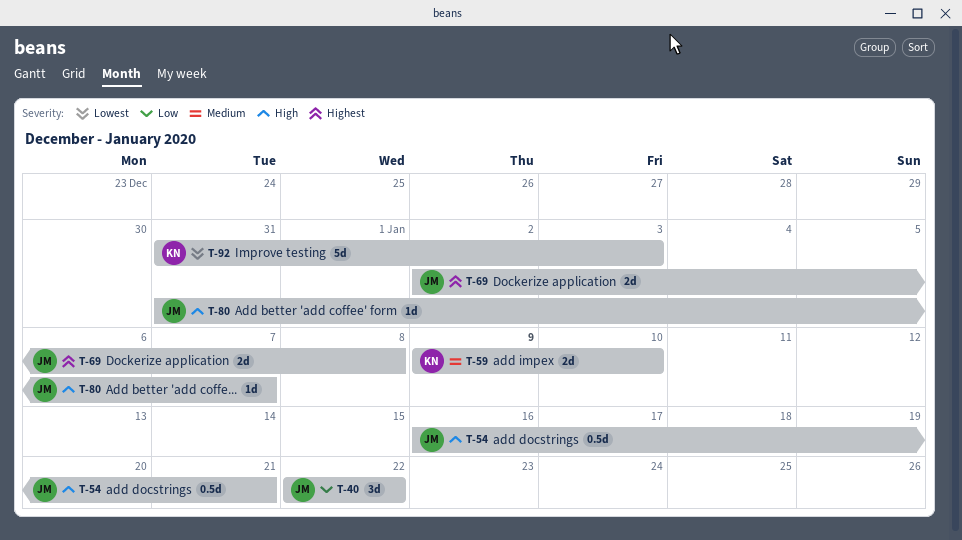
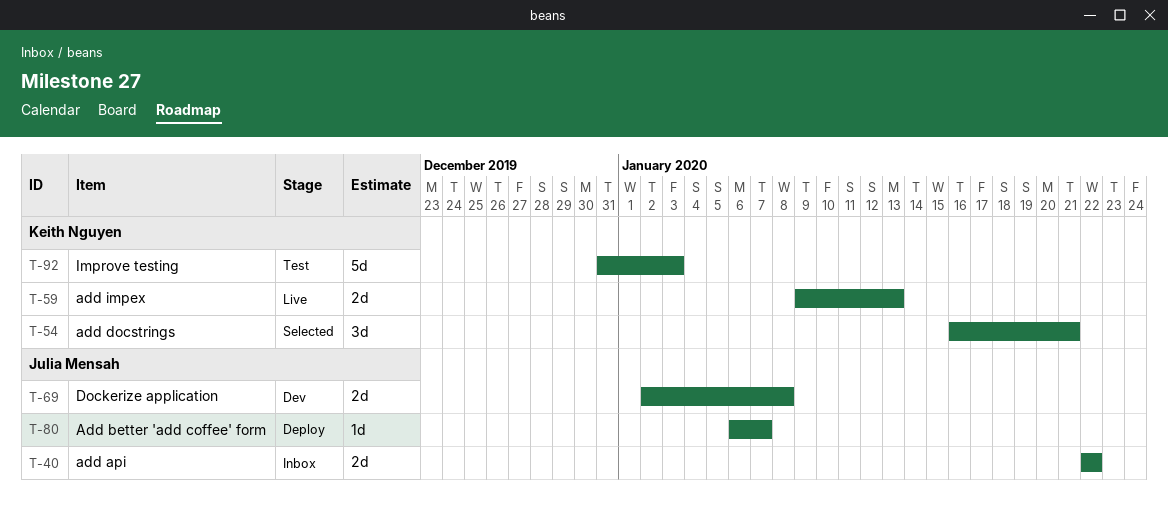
T-40, estimate: 3d -> 2d
T-54, owner: Julia Mensah -> Keith Nguyen
T-54, estimate: 0.5d -> 3d
T-59, due: Jan 10 -> Jan 13
T-80, start: Dec 31 -> Jan 6

